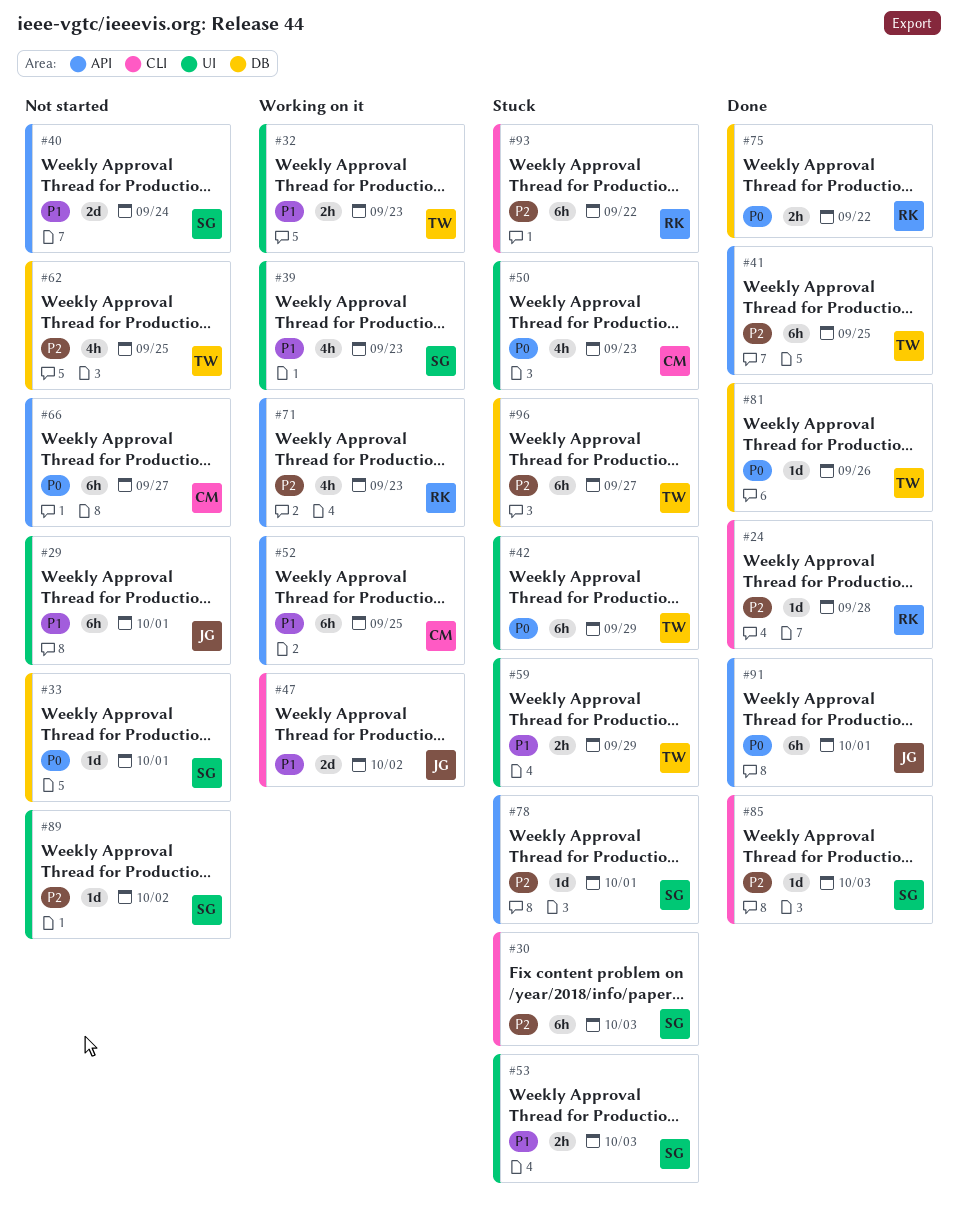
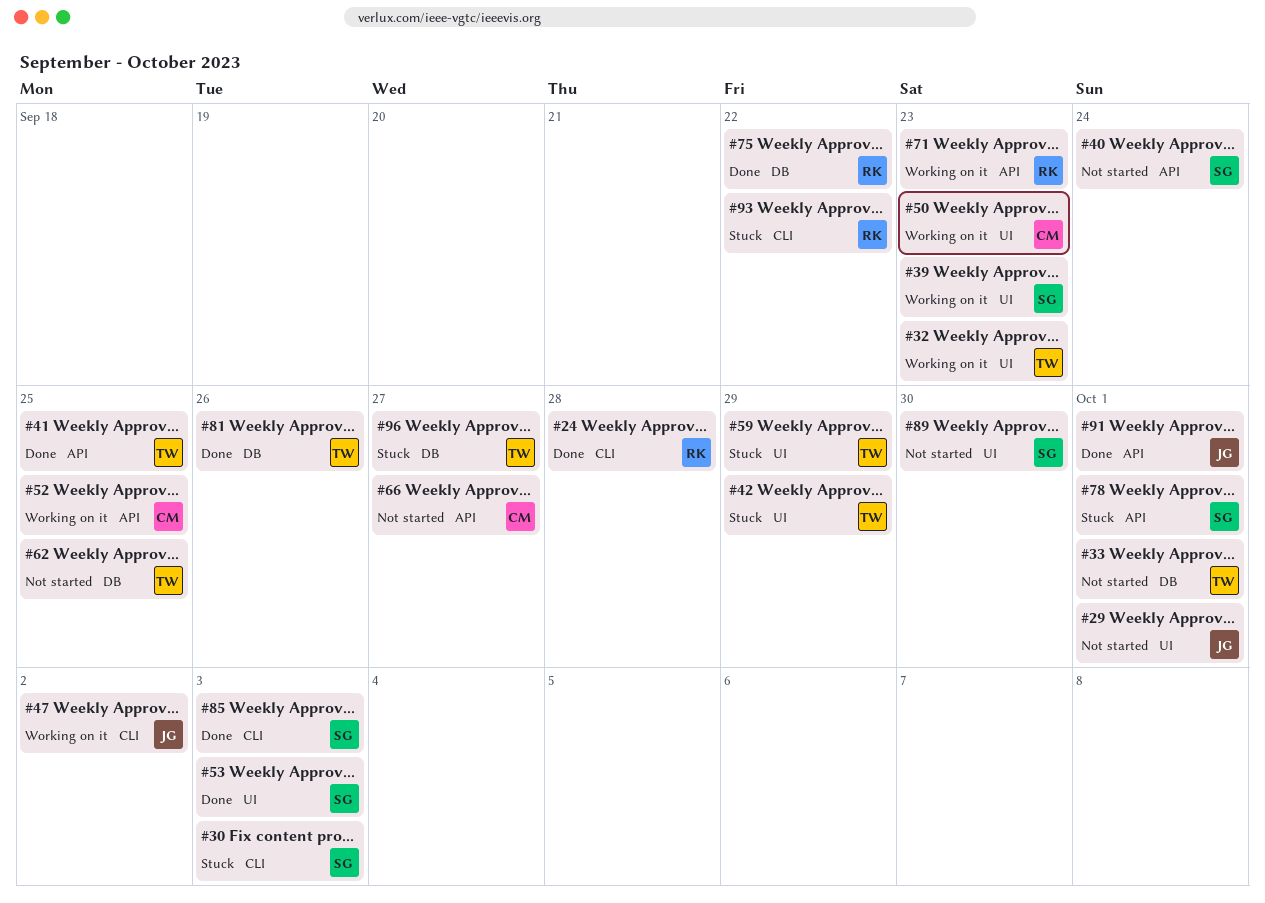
#33, owner: SG -> TW
#50, status: Stuck -> Working on it
#53, status: Stuck -> Done
#89, due: Oct 2 -> Sep 30

